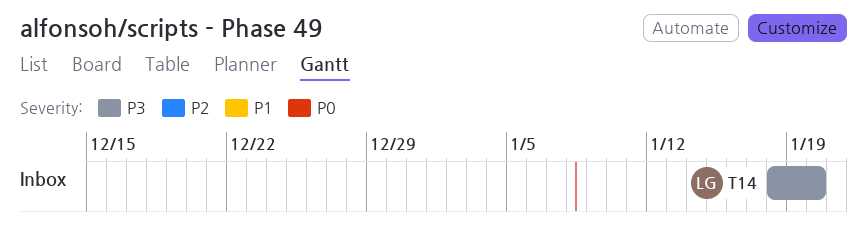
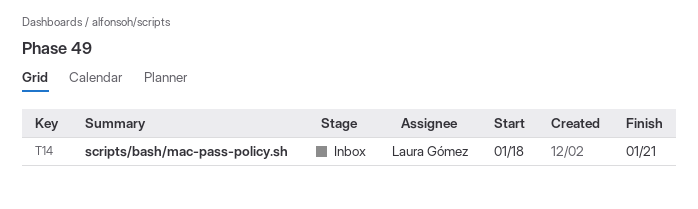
T14, due: Jan 20 -> Jan 21

